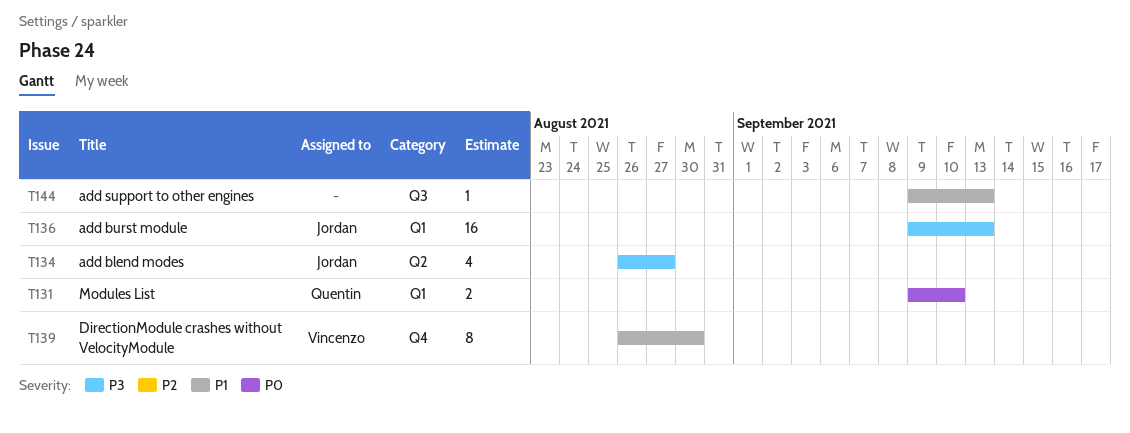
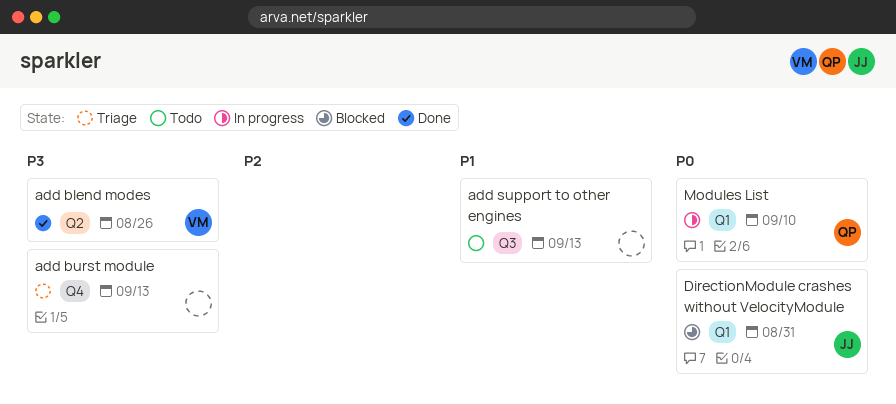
add blend modes, owner: Jordan -> Vincenzo
add blend modes, due: Aug 27 -> Aug 26
add burst module, owner: Jordan -> none
add burst module, label: Q1 -> Q4
DirectionModule crashes without VelocityModule, owner: Vincenzo -> Jordan
DirectionModule crashes without VelocityModule, priority: P1 -> P0
DirectionModule crashes without VelocityModule, label: Q4 -> Q1
DirectionModule crashes without VelocityModule, due: Aug 30 -> Aug 31

